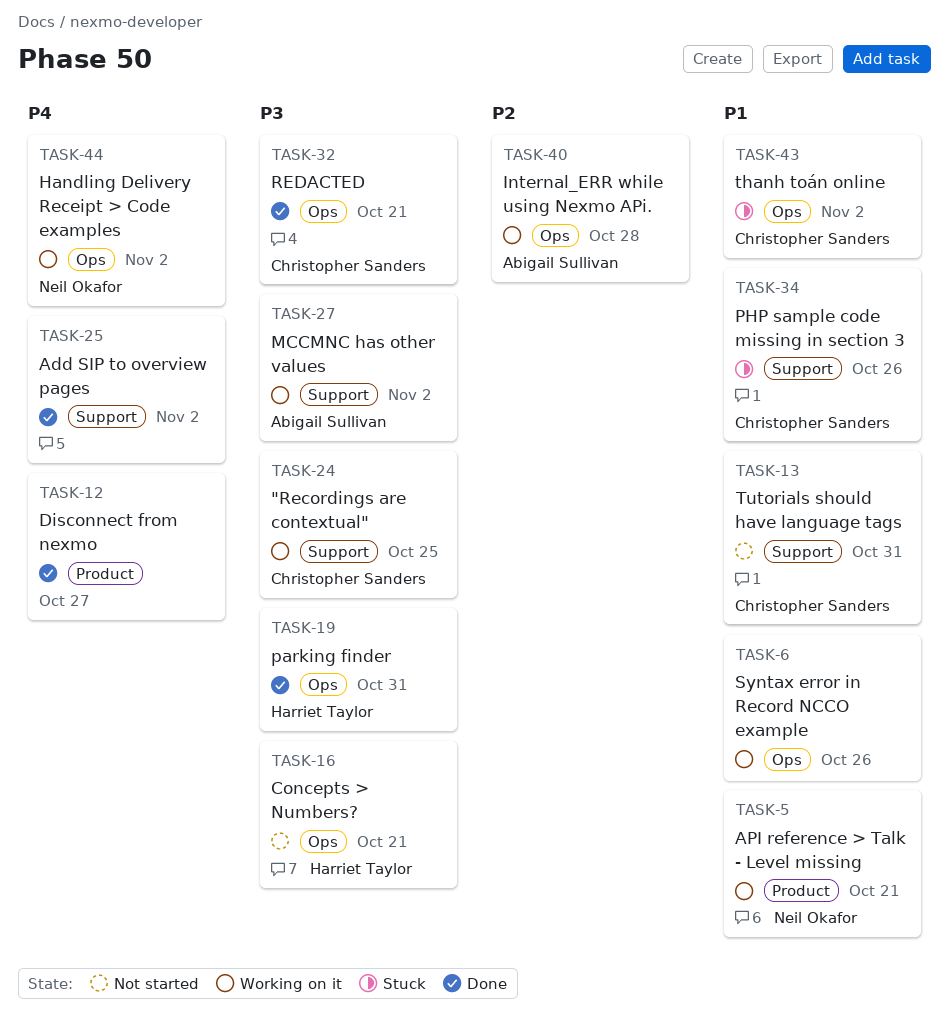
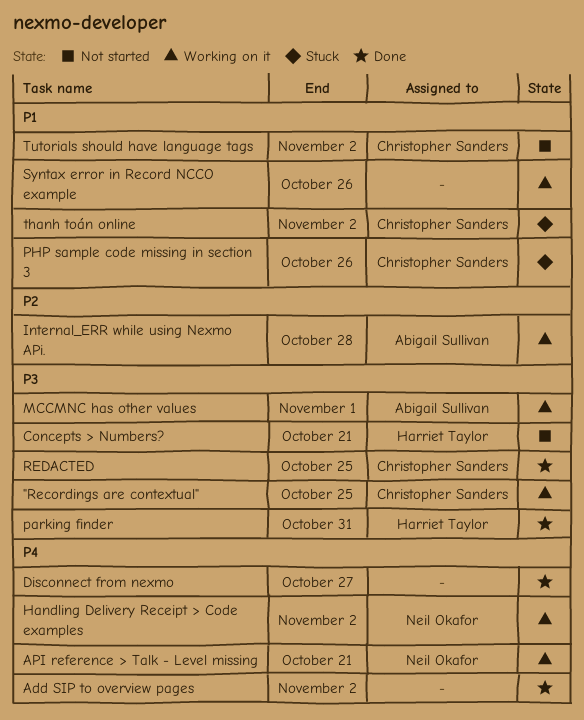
API reference > Talk - Level missing, priority: P1 -> P4
MCCMNC has other values, due: Nov 2 -> Nov 1
REDACTED, due: Oct 21 -> Oct 25
Tutorials should have language tags, due: Oct 31 -> Nov 2

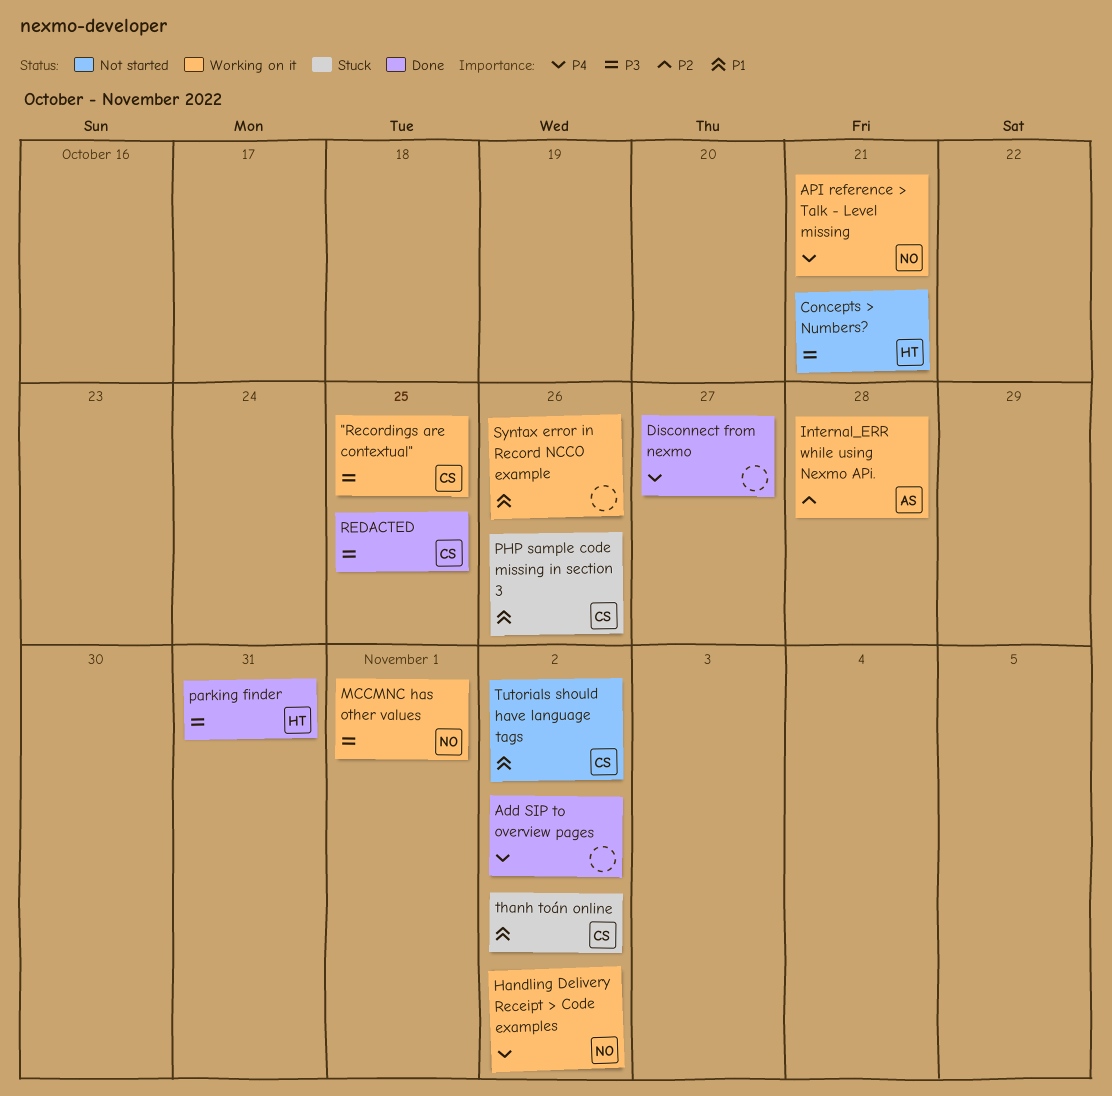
MCCMNC has other values, owner: Abigail Sullivan -> Neil Okafor

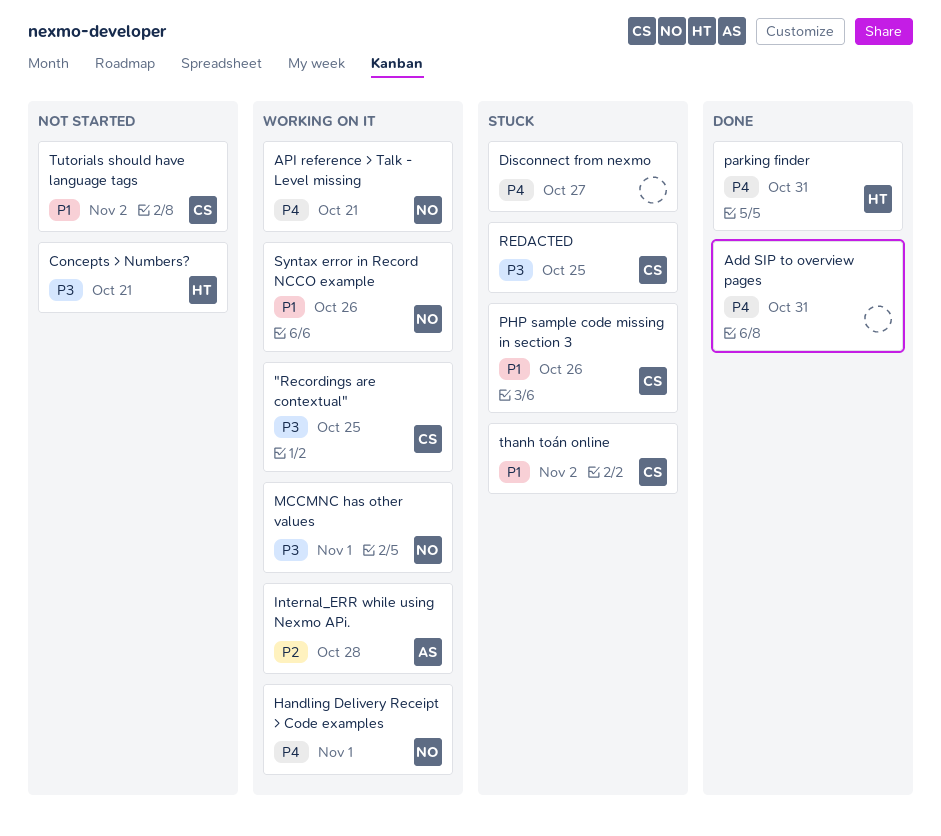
Add SIP to overview pages, due: Nov 2 -> Oct 31
Disconnect from nexmo, status: Done -> Stuck
Handling Delivery Receipt > Code examples, due: Nov 2 -> Nov 1
parking finder, priority: P3 -> P4
REDACTED, status: Done -> Stuck
Syntax error in Record NCCO example, owner: none -> NO

